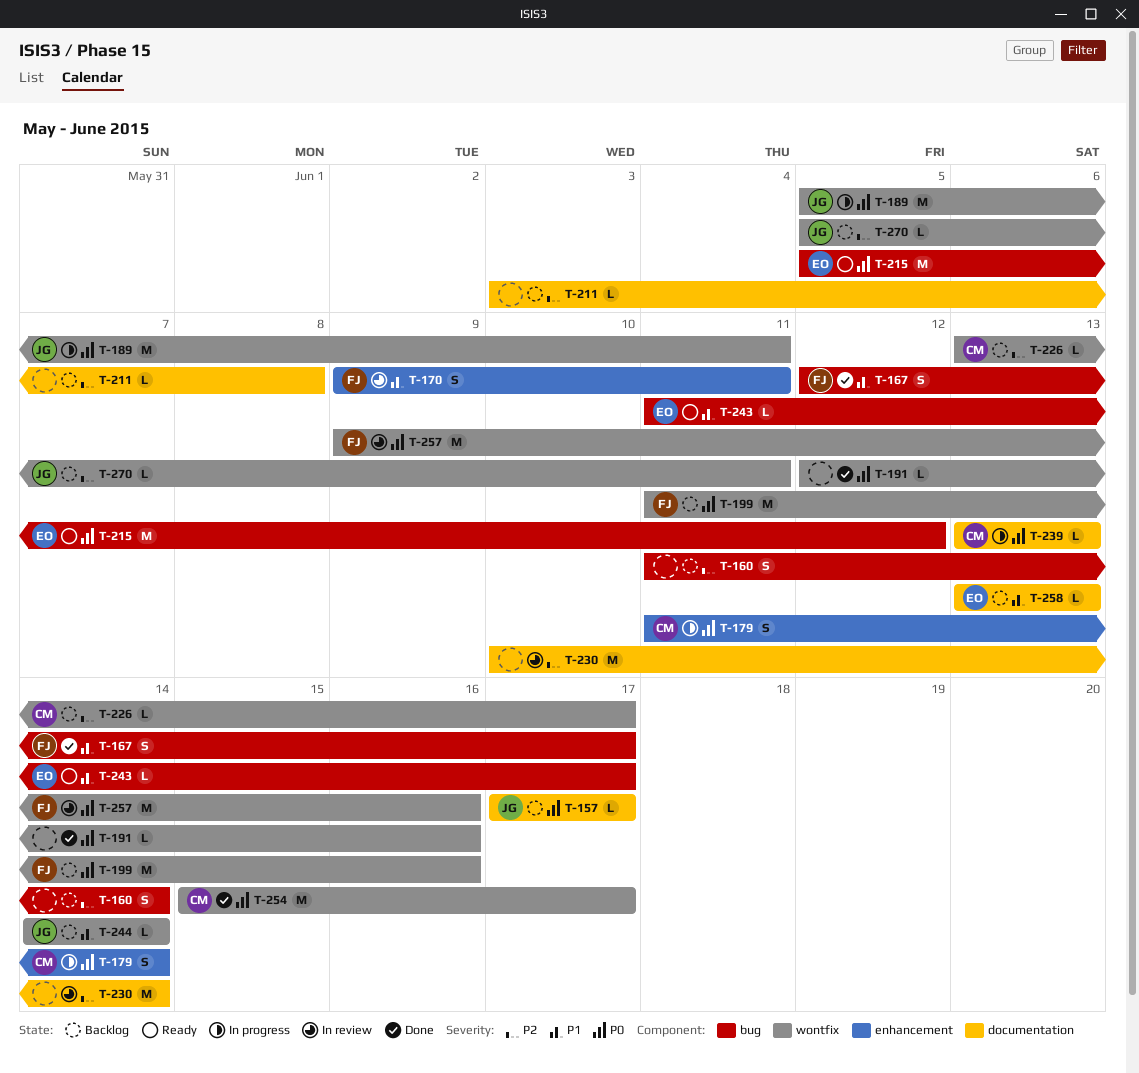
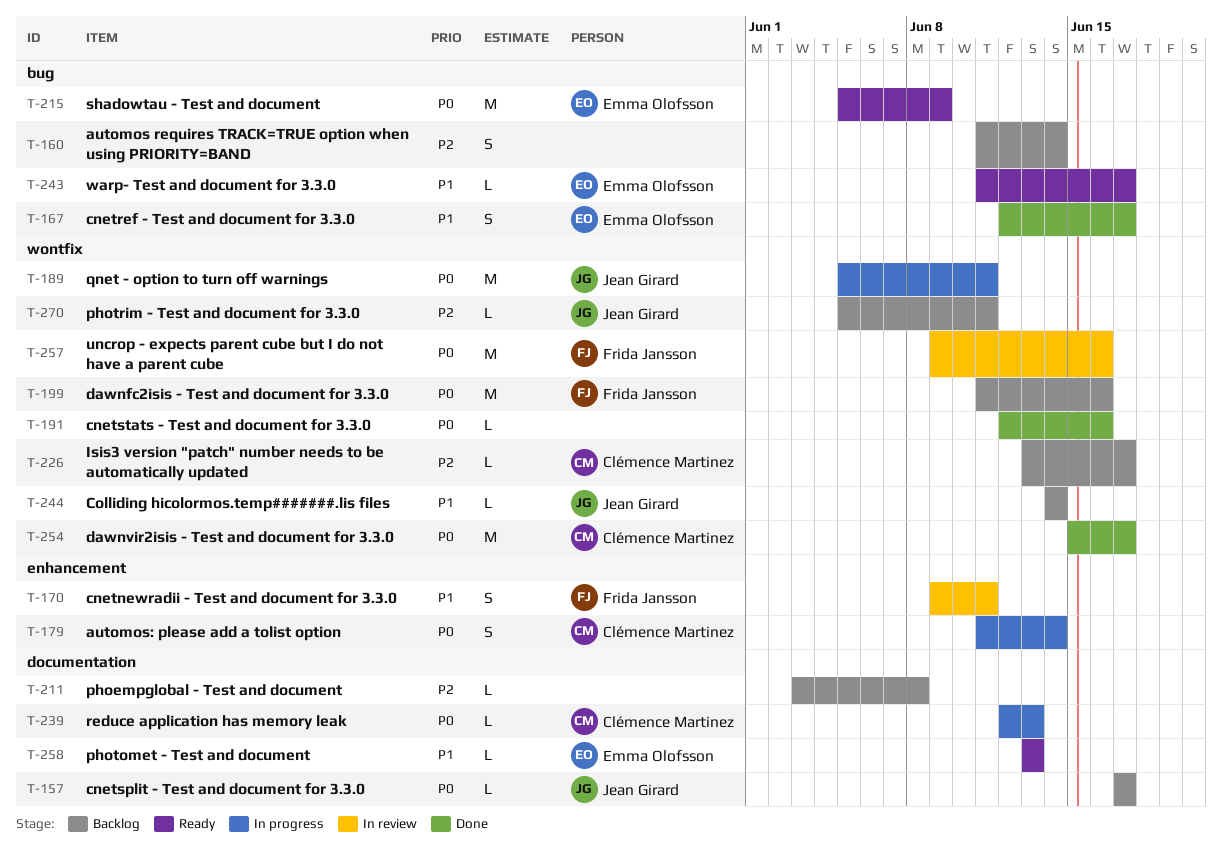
T-167, owner: Frida Jansson -> Emma Olofsson
T-215, due: Jun 12 -> Jun 9
T-230: present -> none
T-239, start: Jun 13 -> Jun 12
T-258, status: Backlog -> Ready

